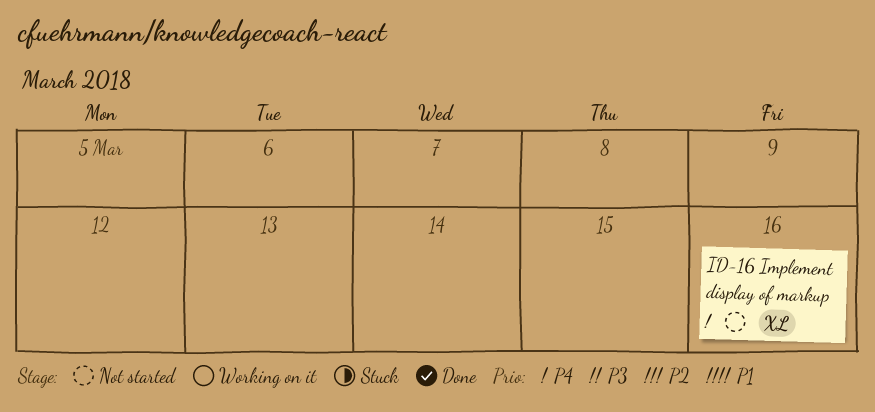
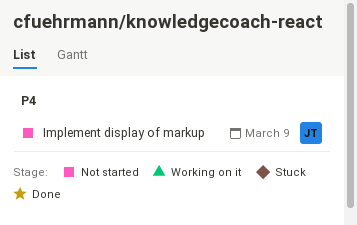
Implement display of markup, due: Mar 16 -> Mar 9

